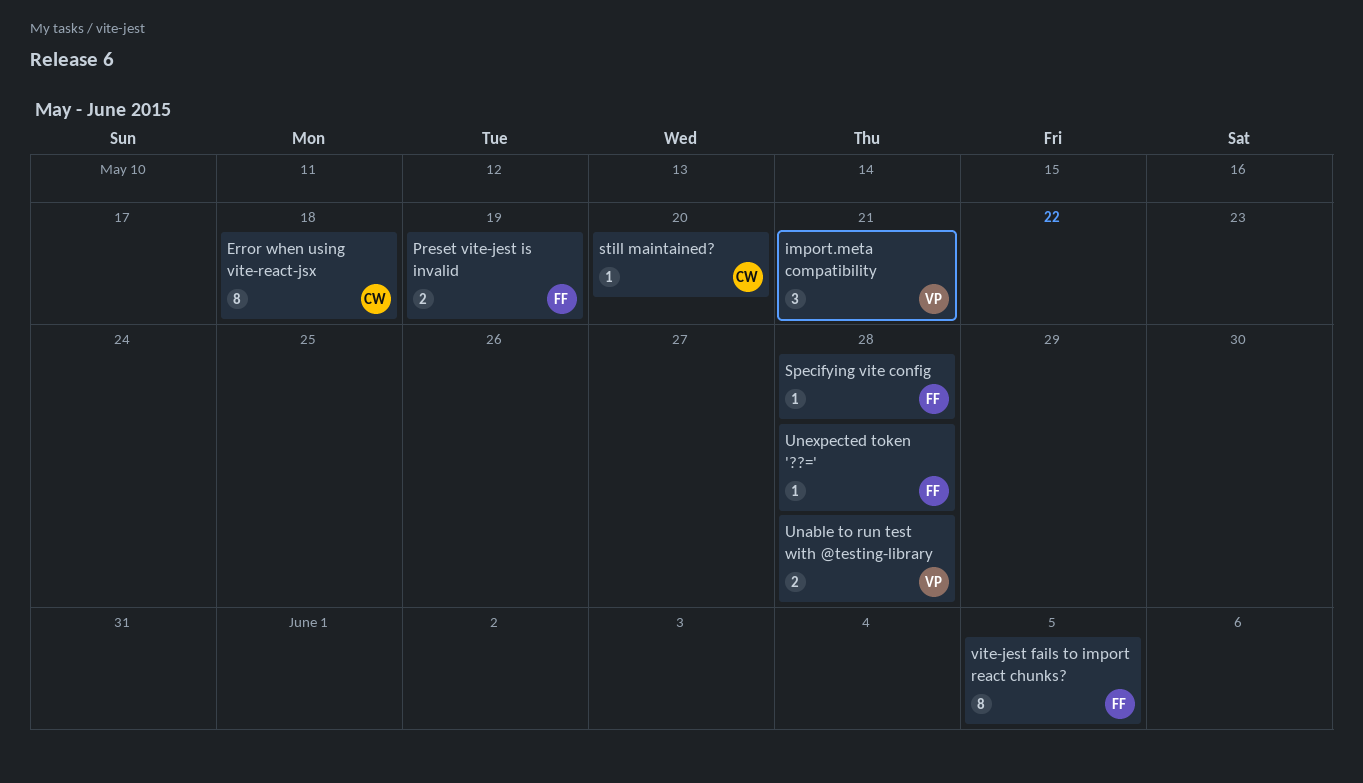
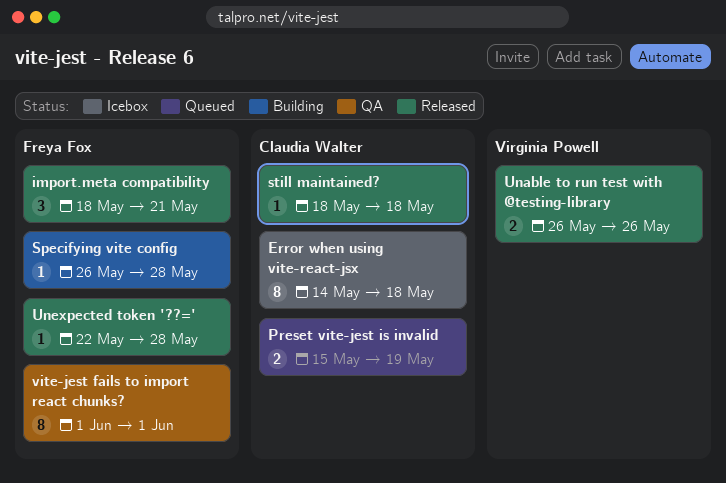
import.meta compatibility, owner: Virginia Powell -> Freya Fox
Preset vite-jest is invalid, owner: Freya Fox -> Claudia Walter
still maintained?, due: May 20 -> May 18
Unable to run test with @testing-library, due: May 28 -> May 26
vite-jest fails to import react chunks?, due: Jun 5 -> Jun 1

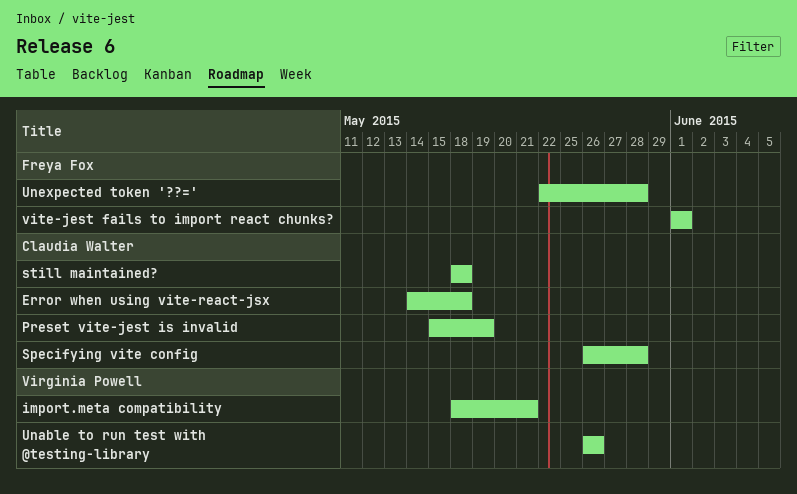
import.meta compatibility, owner: Freya Fox -> Virginia Powell
Specifying vite config, owner: Freya Fox -> Claudia Walter

